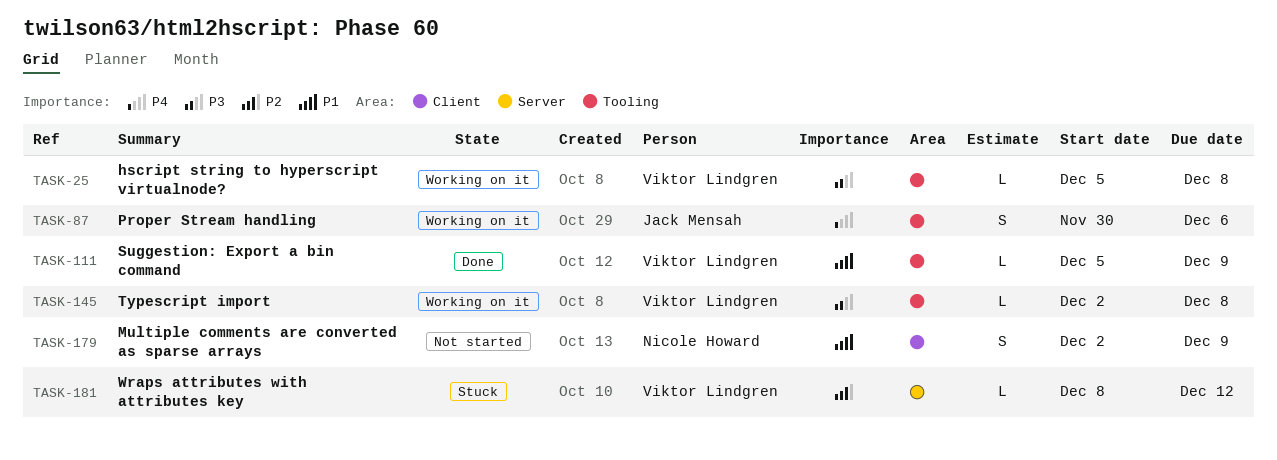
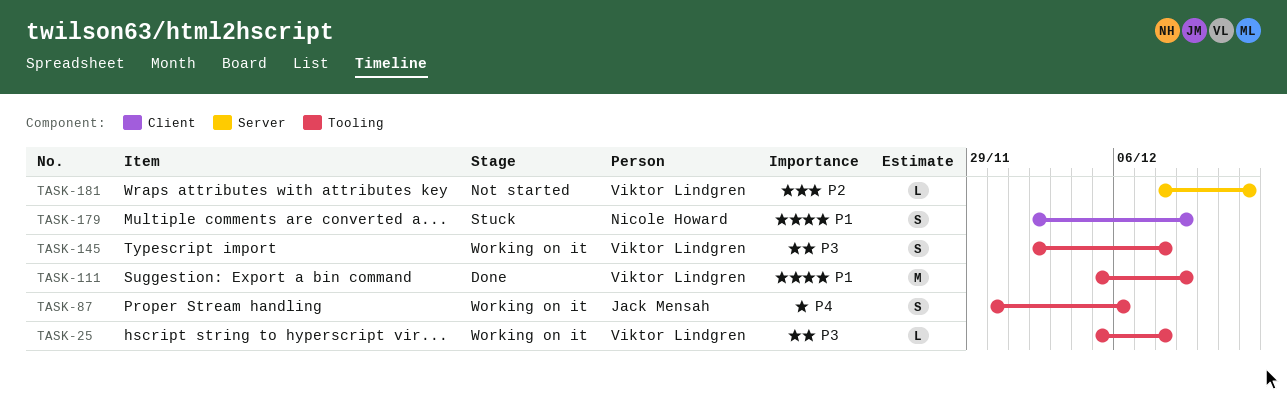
TASK-111, estimate: L -> M
TASK-145, estimate: L -> S
TASK-179, status: Not started -> Stuck
TASK-181, status: Stuck -> Not started

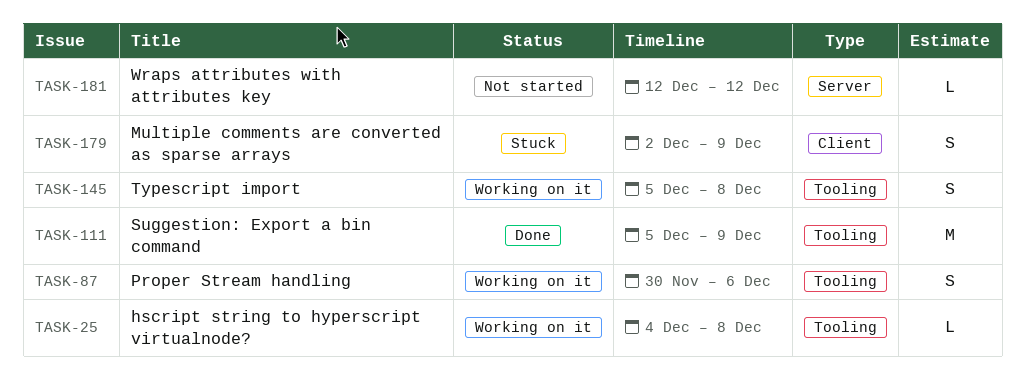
TASK-25, start: Dec 5 -> Dec 4
TASK-145, start: Dec 2 -> Dec 5
TASK-181, start: Dec 8 -> Dec 12

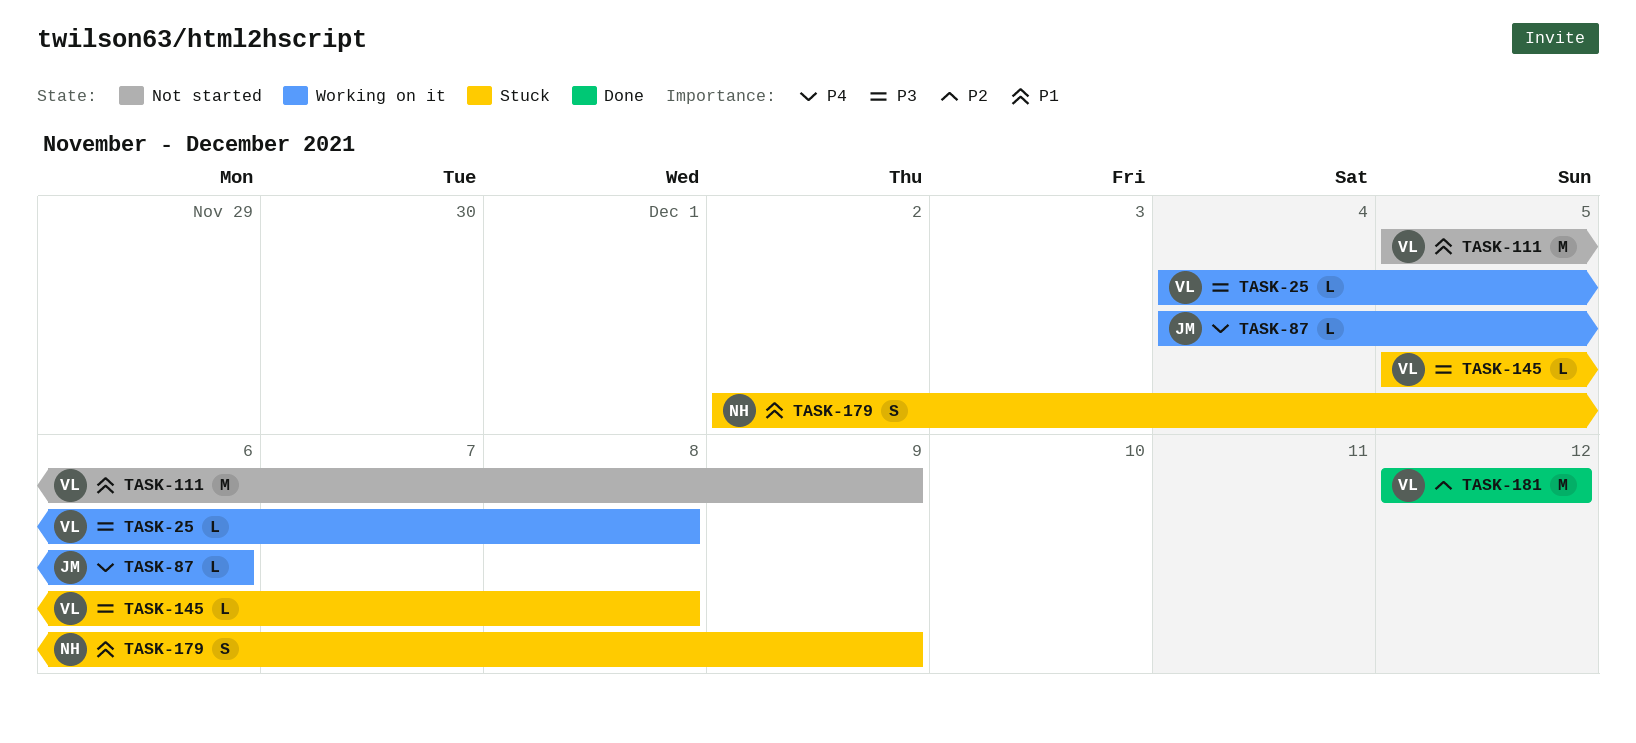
TASK-87, estimate: S -> L
TASK-87, start: Nov 30 -> Dec 4
TASK-111, status: Done -> Not started
TASK-145, status: Working on it -> Stuck
TASK-145, estimate: S -> L
TASK-181, status: Not started -> Done
TASK-181, estimate: L -> M

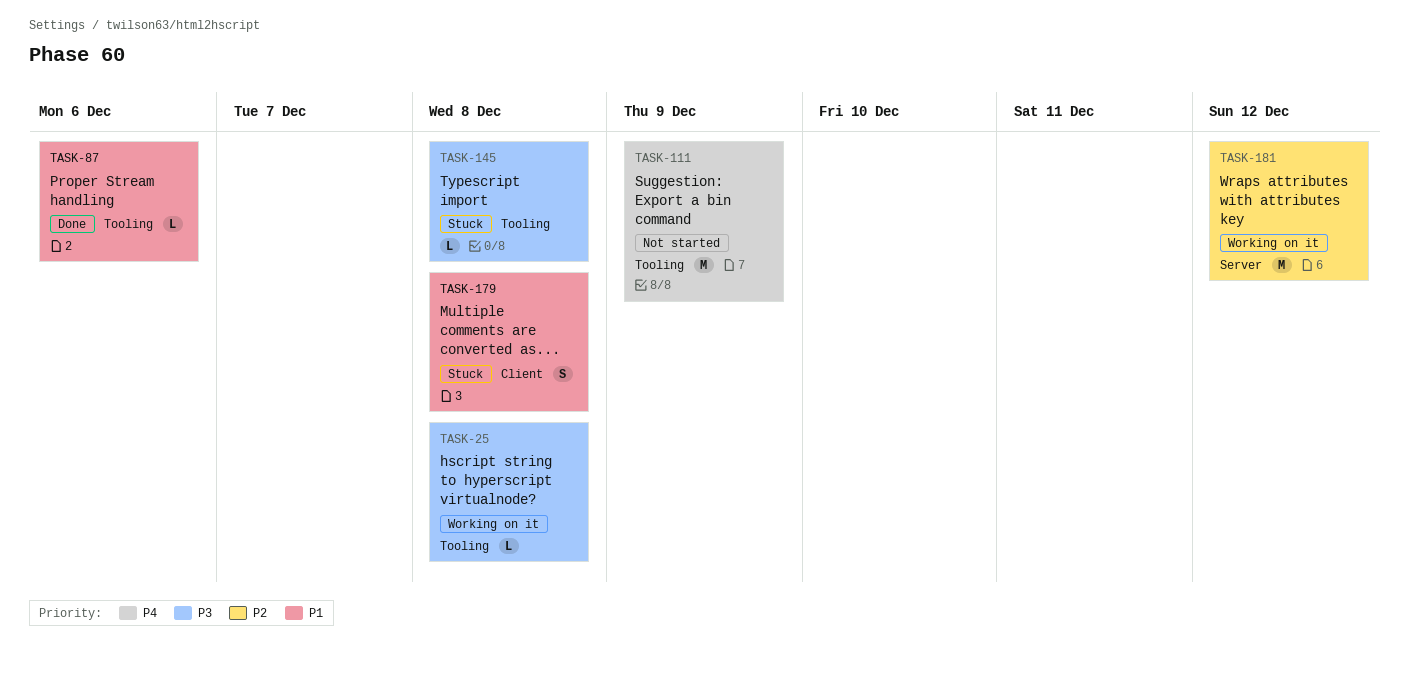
TASK-87, status: Working on it -> Done
TASK-87, priority: P4 -> P1
TASK-111, priority: P1 -> P4
TASK-179, due: Dec 9 -> Dec 8
TASK-181, status: Done -> Working on it

